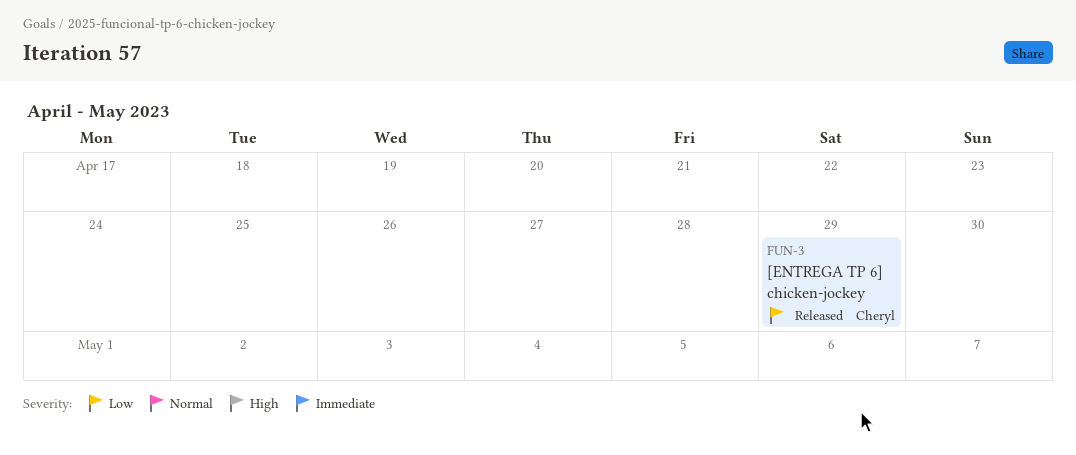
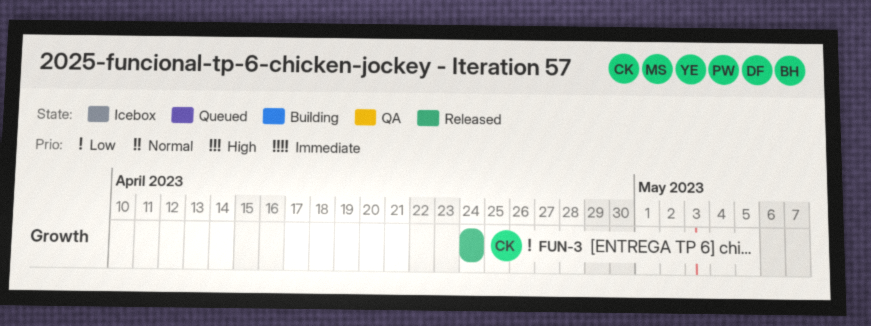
FUN-3, due: Apr 29 -> Apr 24

